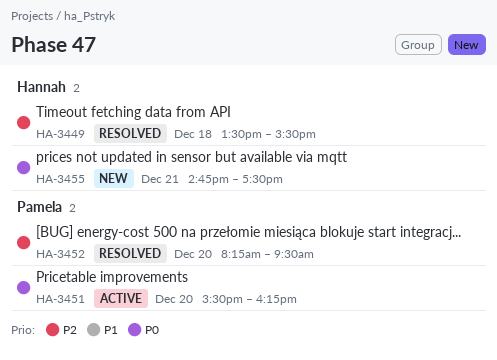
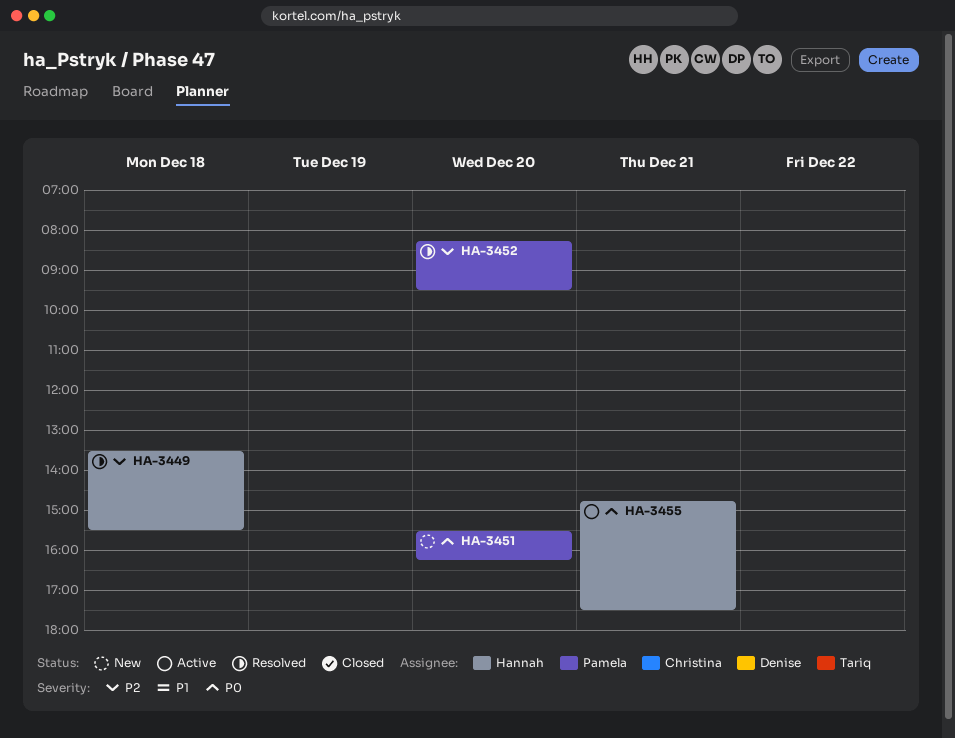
HA-3451, status: Active -> New
HA-3455, status: New -> Active

